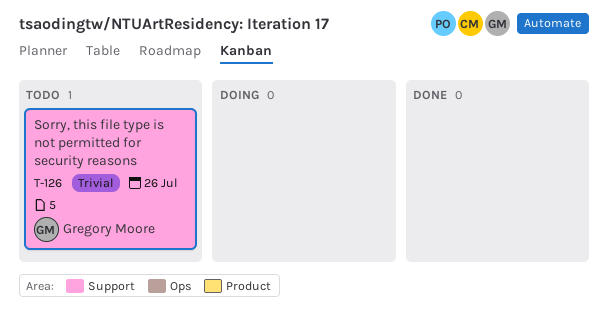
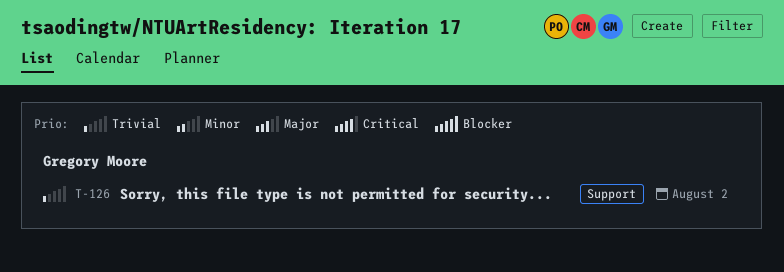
T-126, due: Jul 26 -> Aug 2

